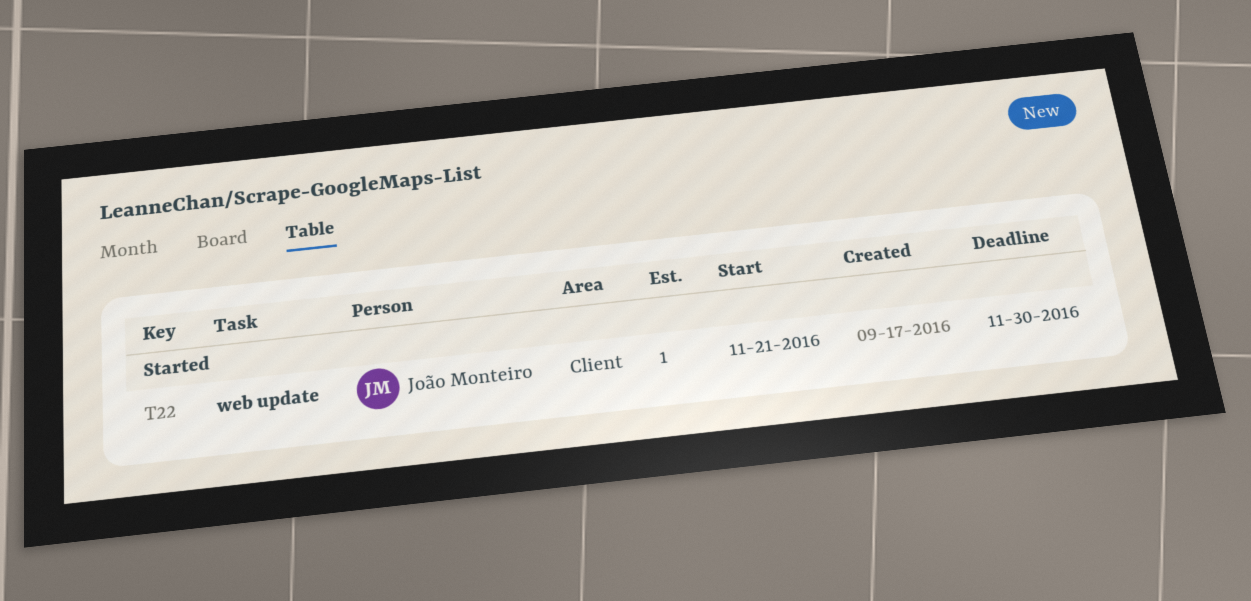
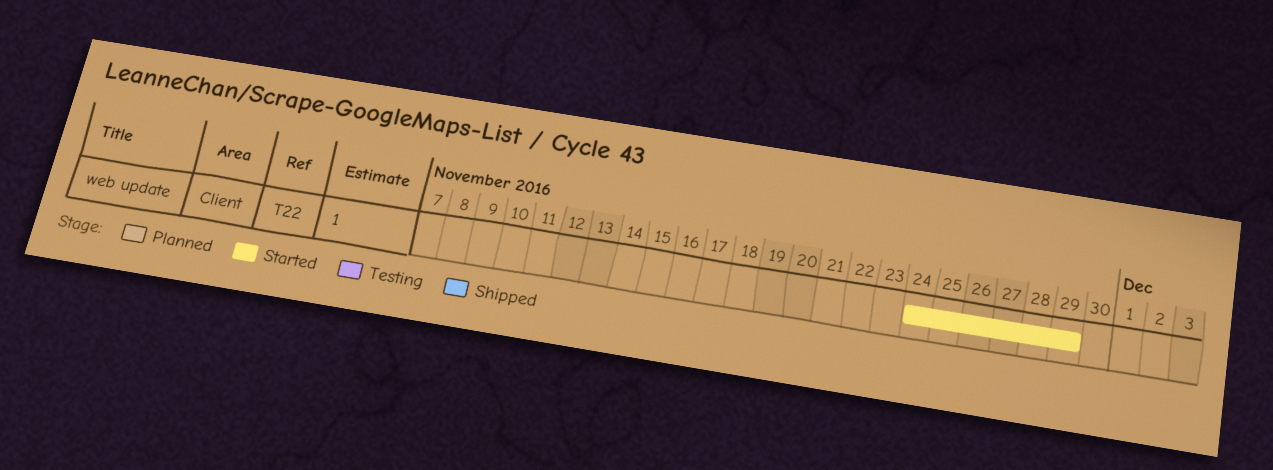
T22, start: Nov 21 -> Nov 24
T22, due: Nov 30 -> Nov 29

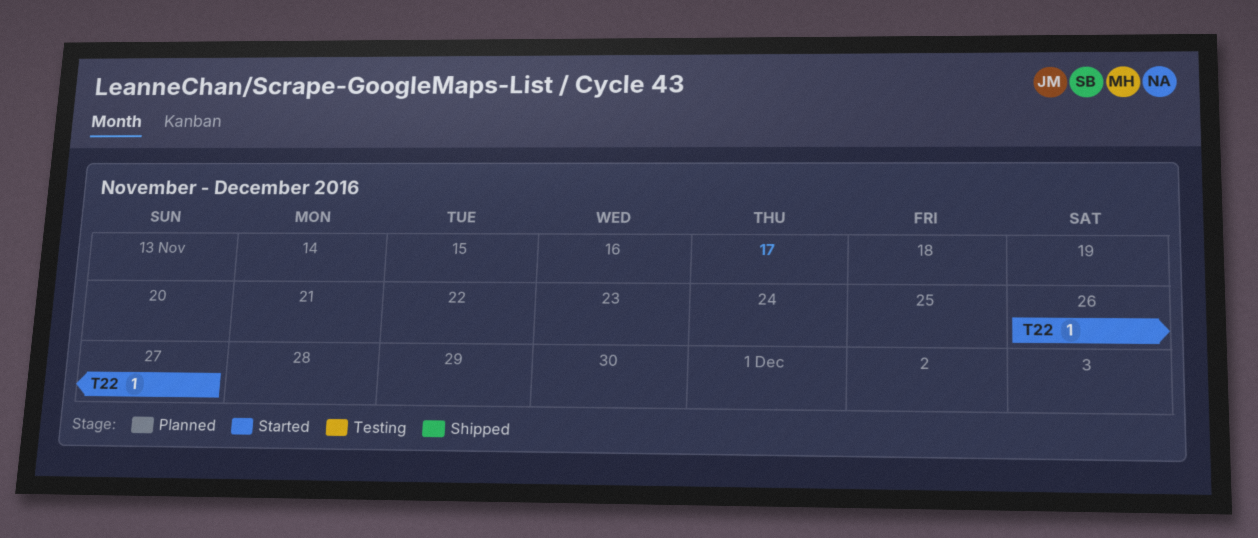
T22, start: Nov 24 -> Nov 26
T22, due: Nov 29 -> Nov 27

